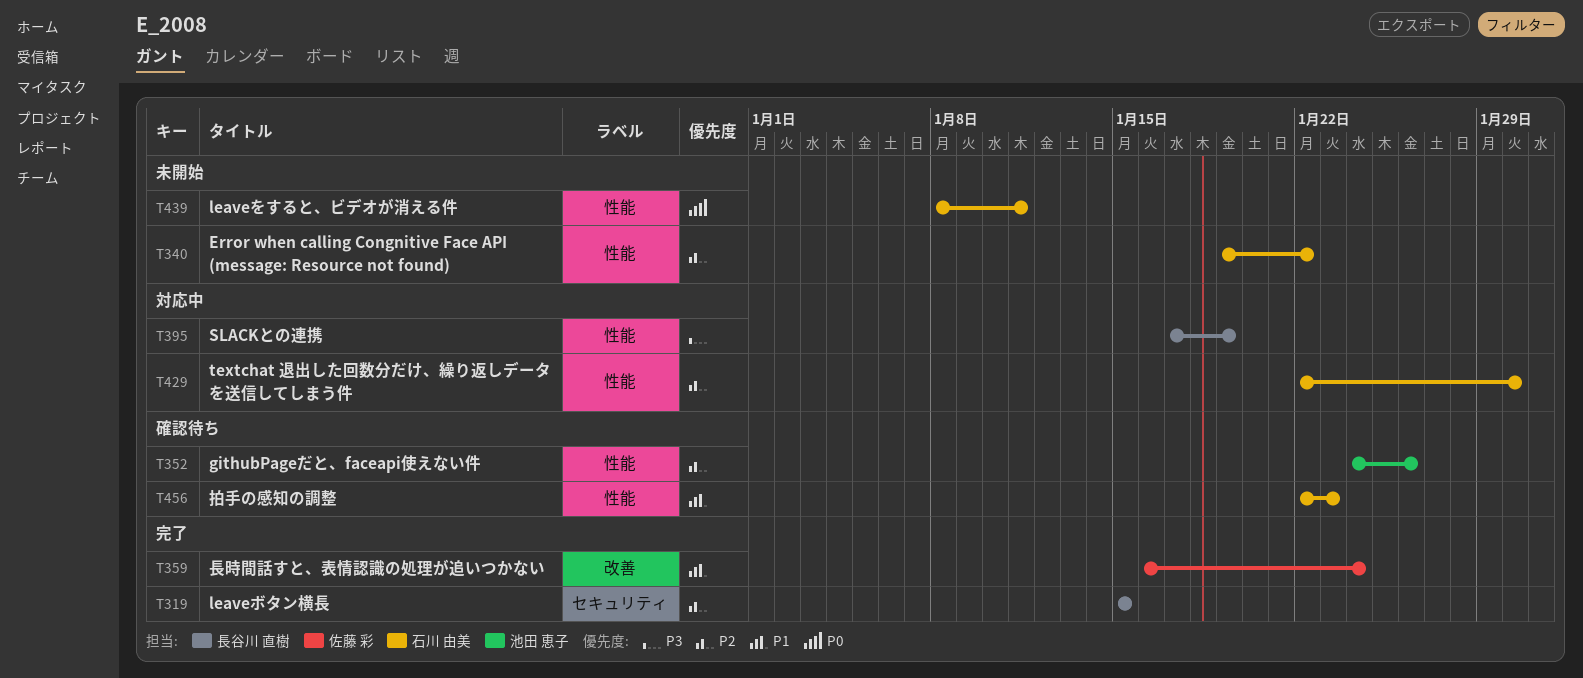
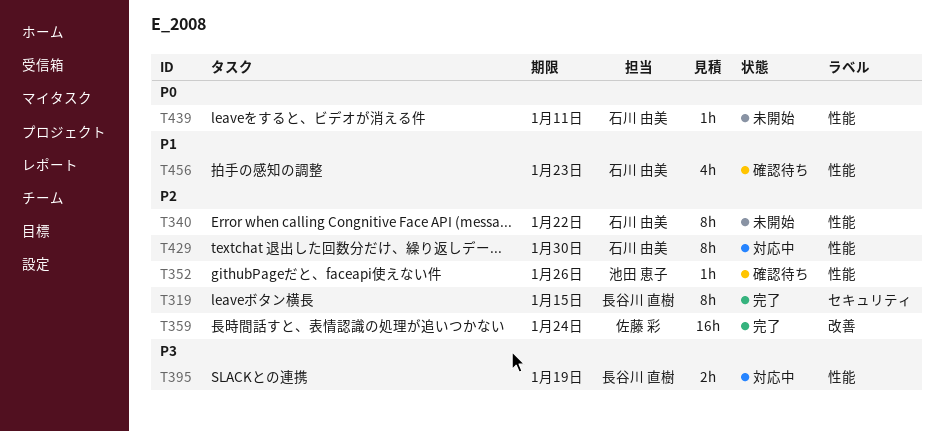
T359, priority: P1 -> P2

